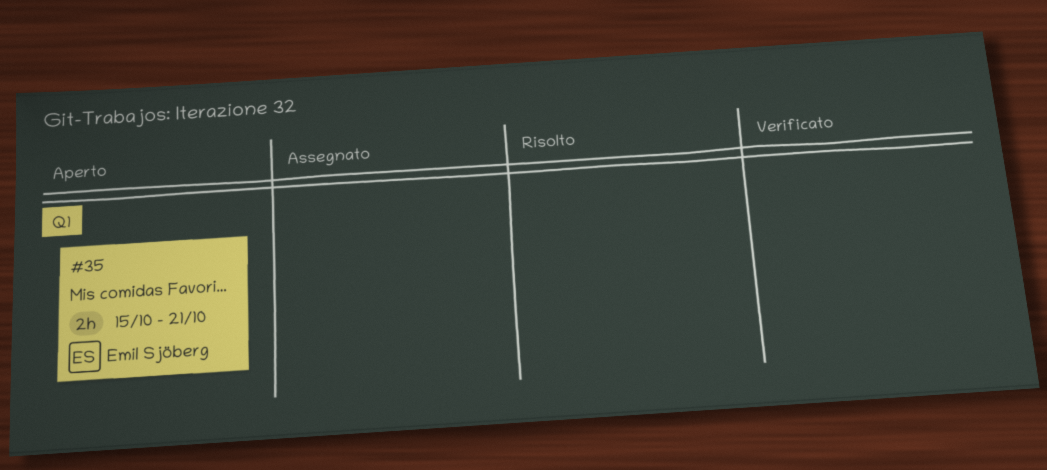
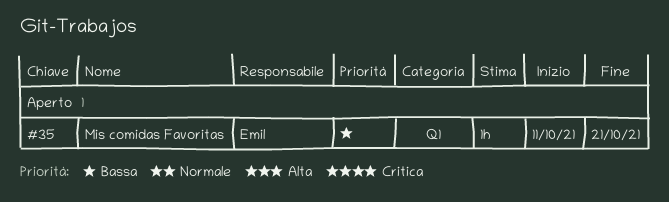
#35, estimate: 2h -> 1h
#35, start: Oct 15 -> Oct 11

